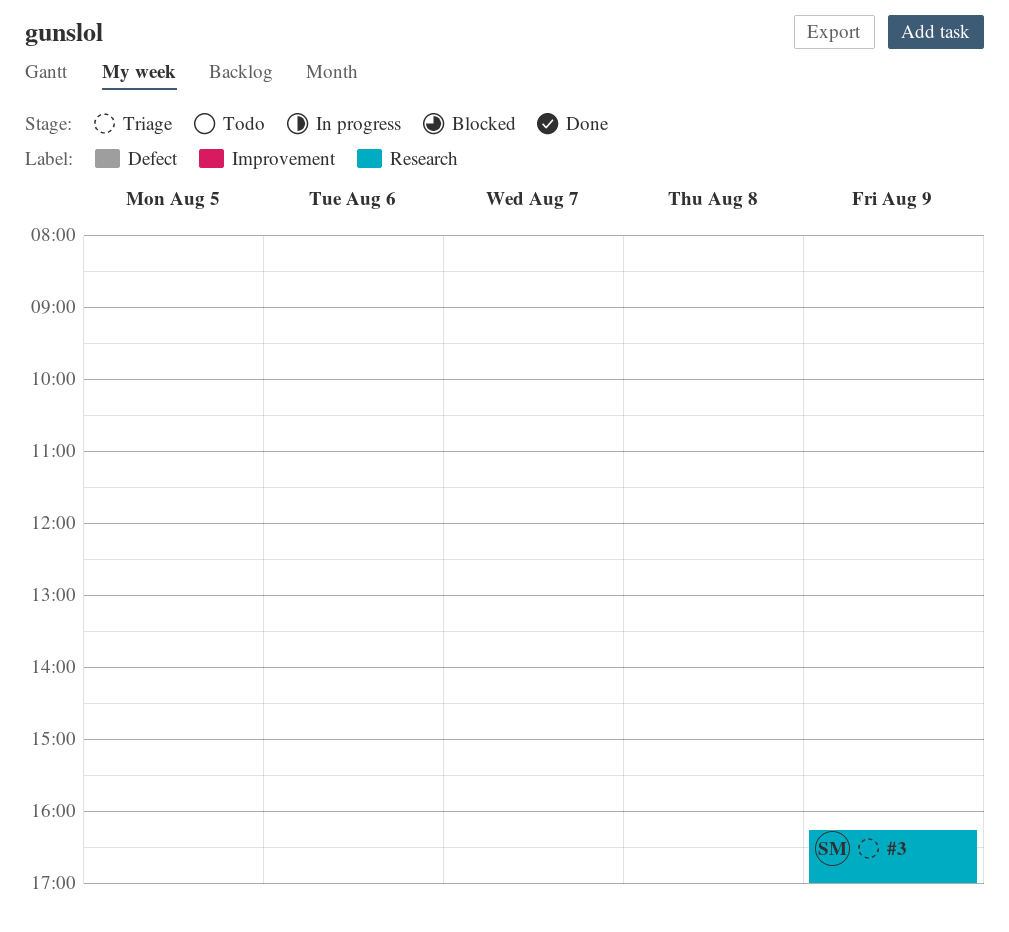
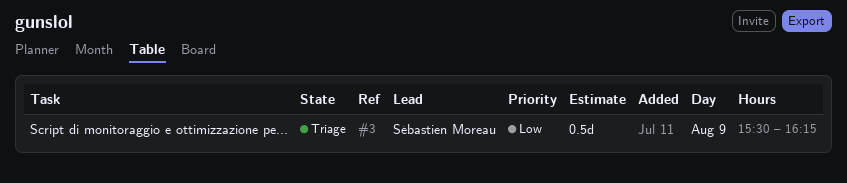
#3, begins: 16:15 -> 15:30
#3, ends: 17:00 -> 16:15

